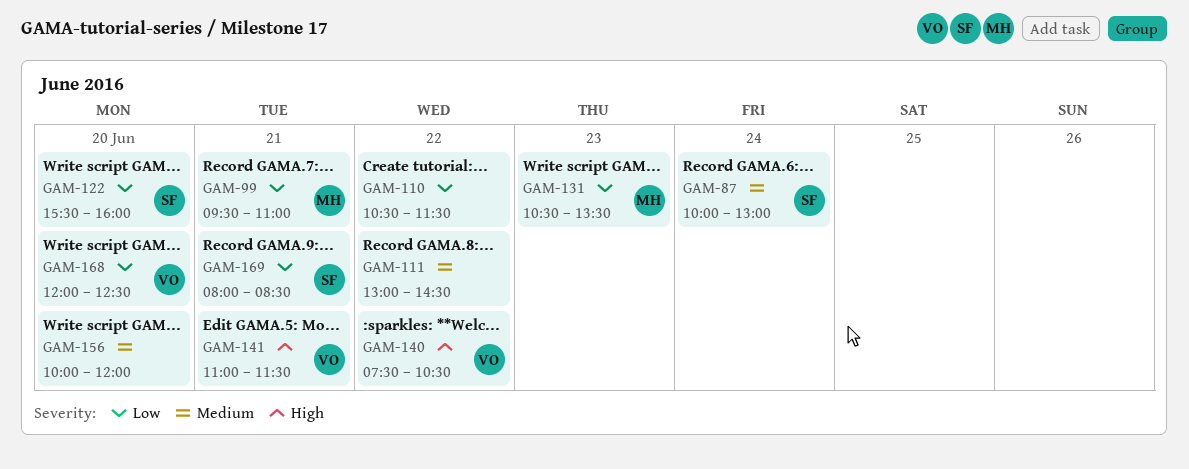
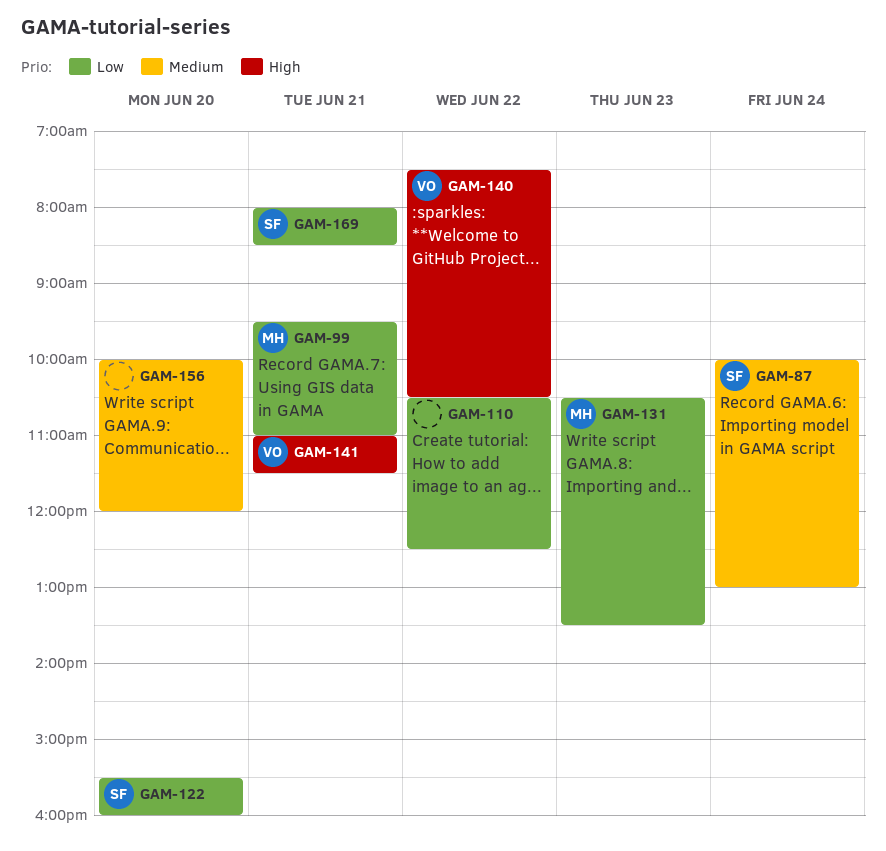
GAM-110, ends: 11:30 -> 12:30
GAM-111: present -> none
GAM-168: present -> none

